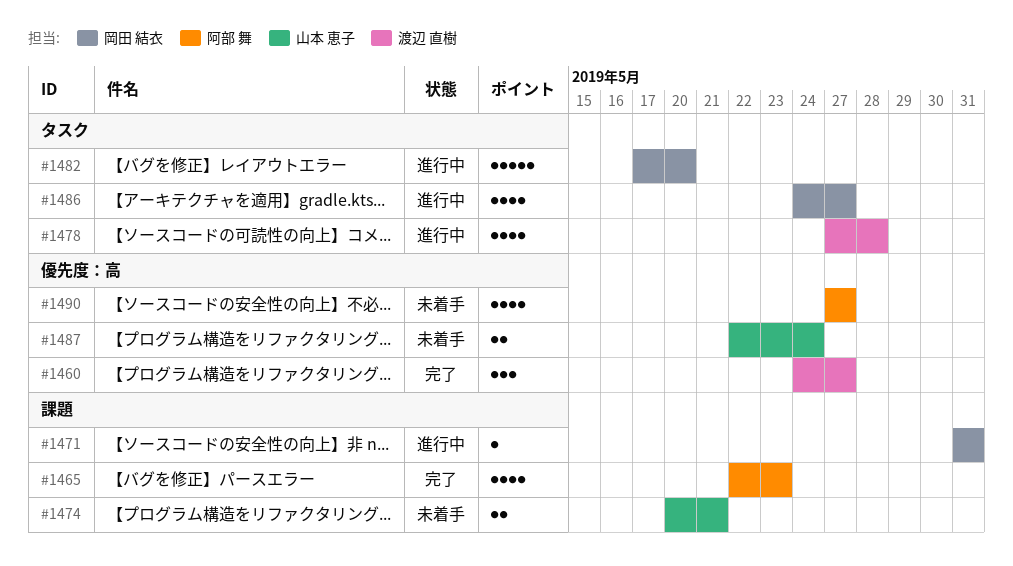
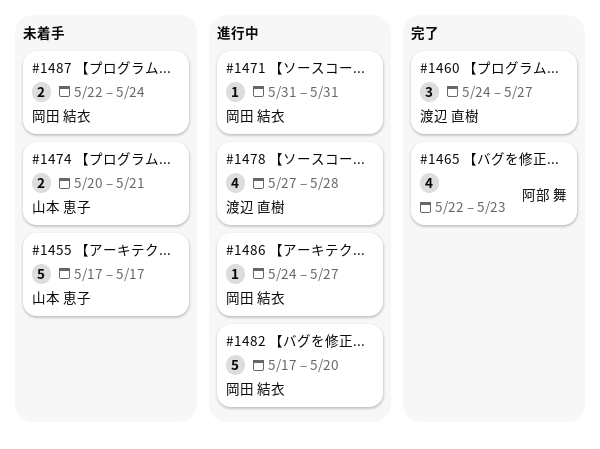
#1455: none -> present
#1486, estimate: 4 -> 1
#1487, owner: 山本 恵子 -> 岡田 結衣
#1490: present -> none

